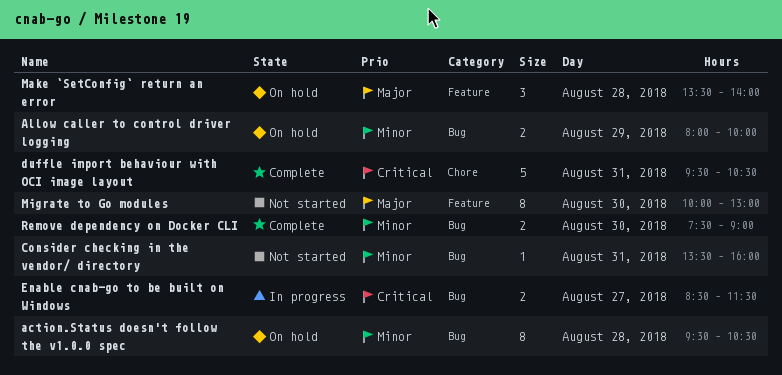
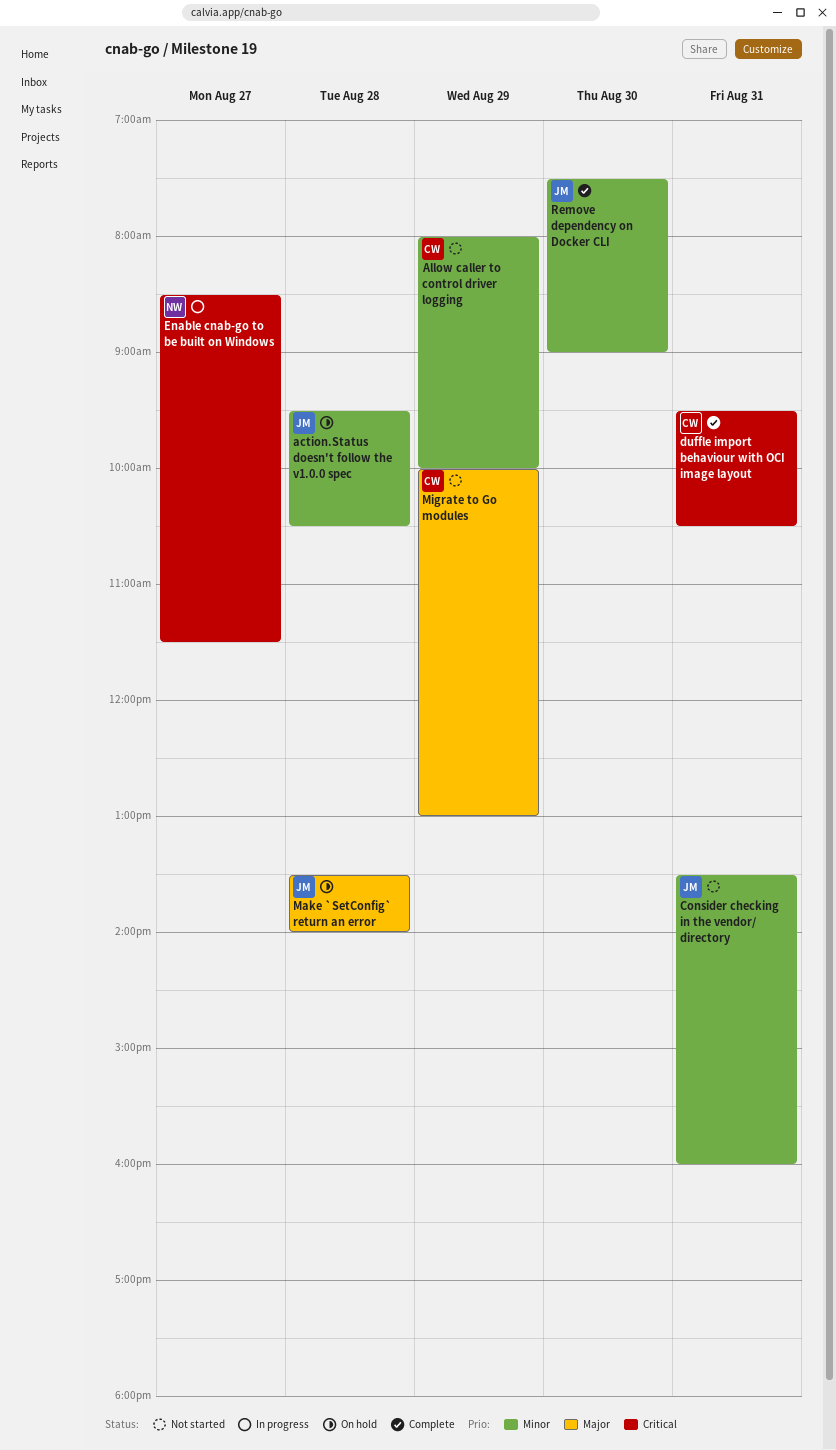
Allow caller to control driver logging, status: On hold -> Not started
Migrate to Go modules, day: Aug 30 -> Aug 29

